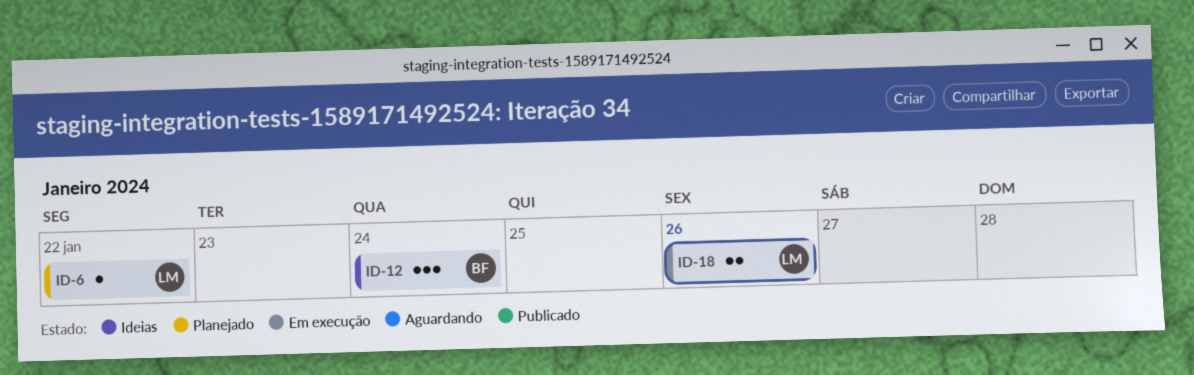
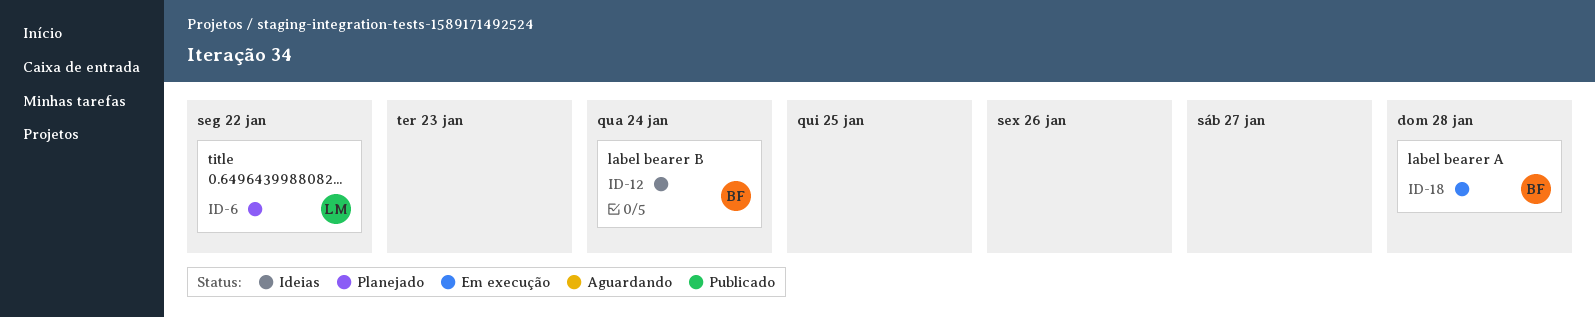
ID-18, owner: LM -> BF
ID-18, due: Jan 26 -> Jan 28

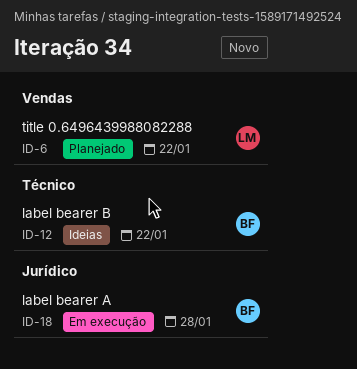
ID-12, due: Jan 24 -> Jan 22

